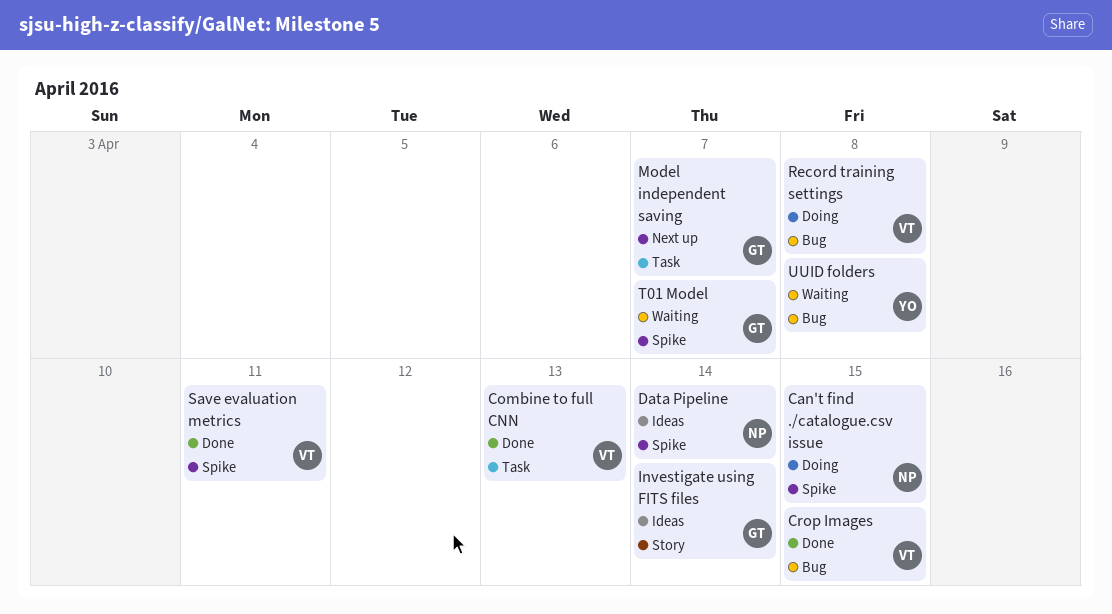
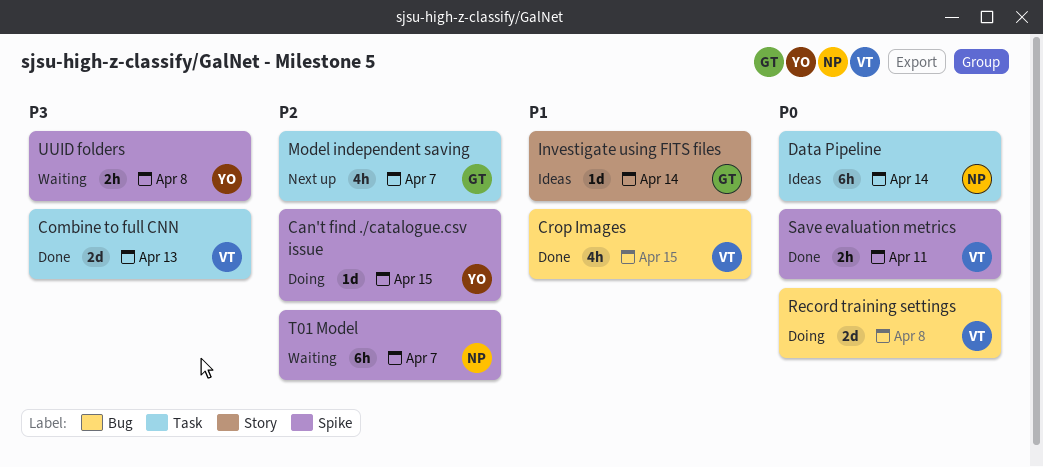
Can't find ./catalogue.csv issue, owner: NP -> YO
Data Pipeline, label: Spike -> Task
T01 Model, owner: GT -> NP
UUID folders, label: Bug -> Spike

